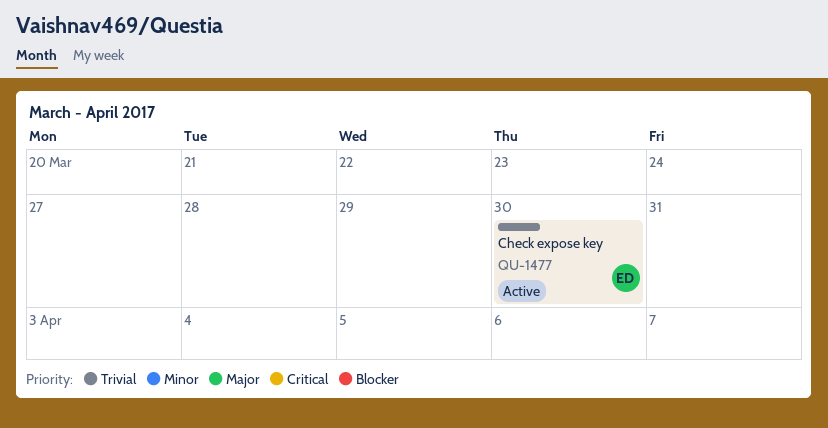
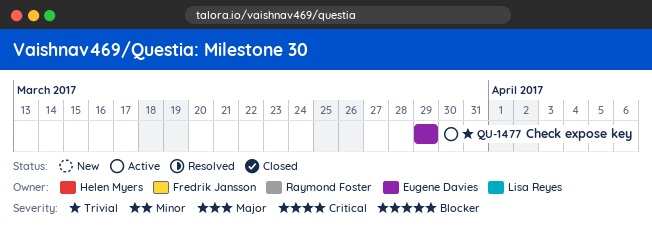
QU-1477, due: Mar 30 -> Mar 29

